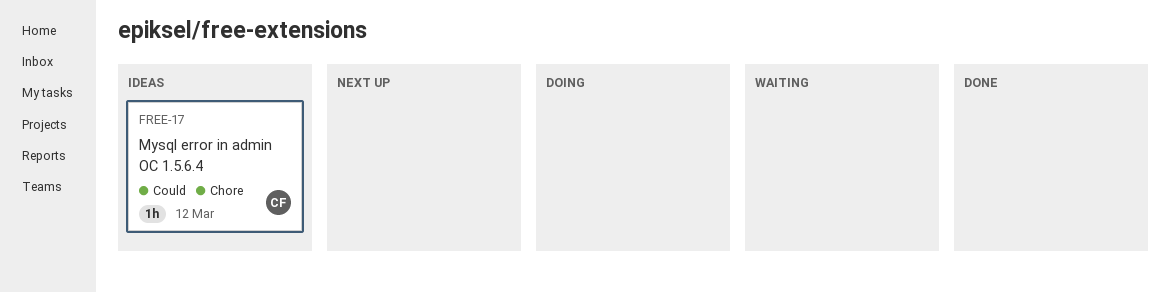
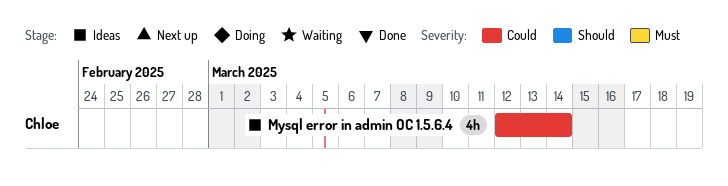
Mysql error in admin OC 1.5.6.4, estimate: 1h -> 4h
Mysql error in admin OC 1.5.6.4, due: Mar 12 -> Mar 14

